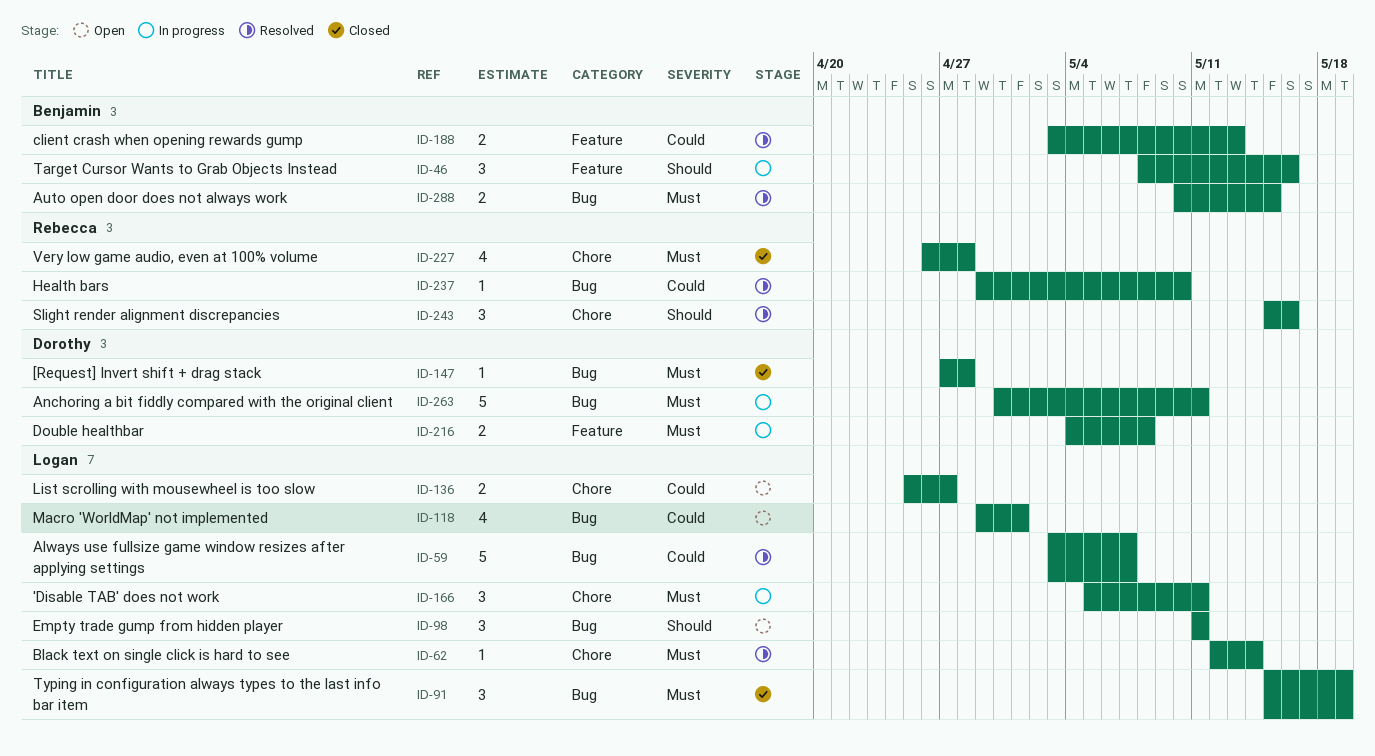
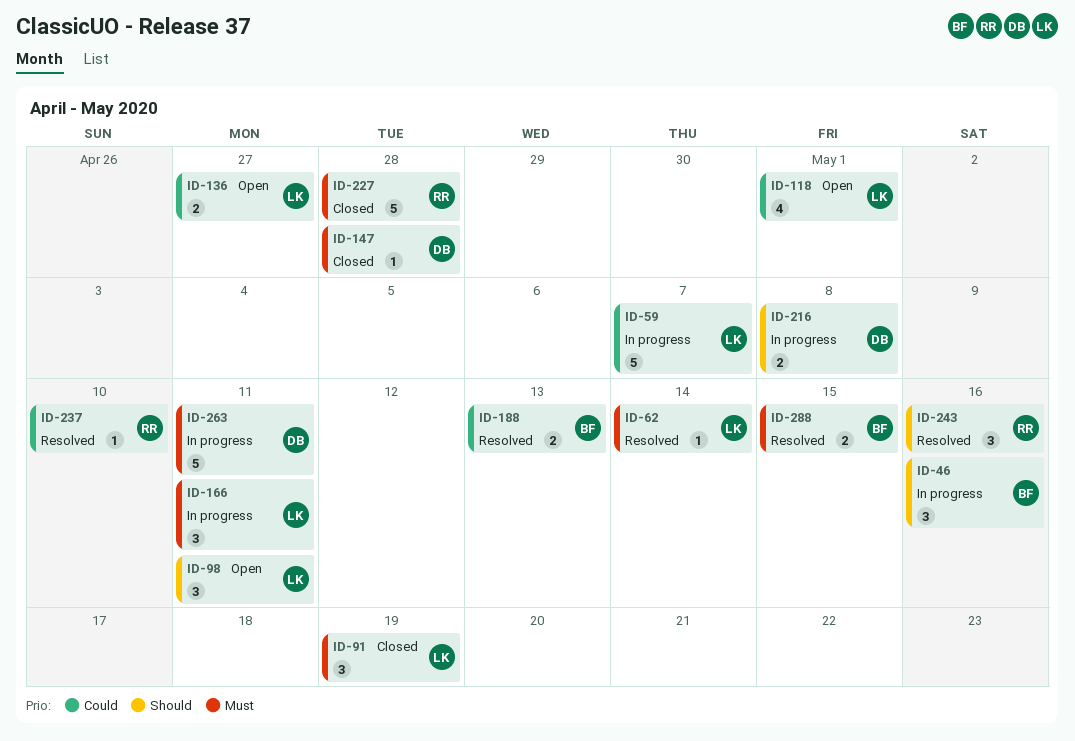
ID-59, status: Resolved -> In progress
ID-216, priority: Must -> Should
ID-227, estimate: 4 -> 5

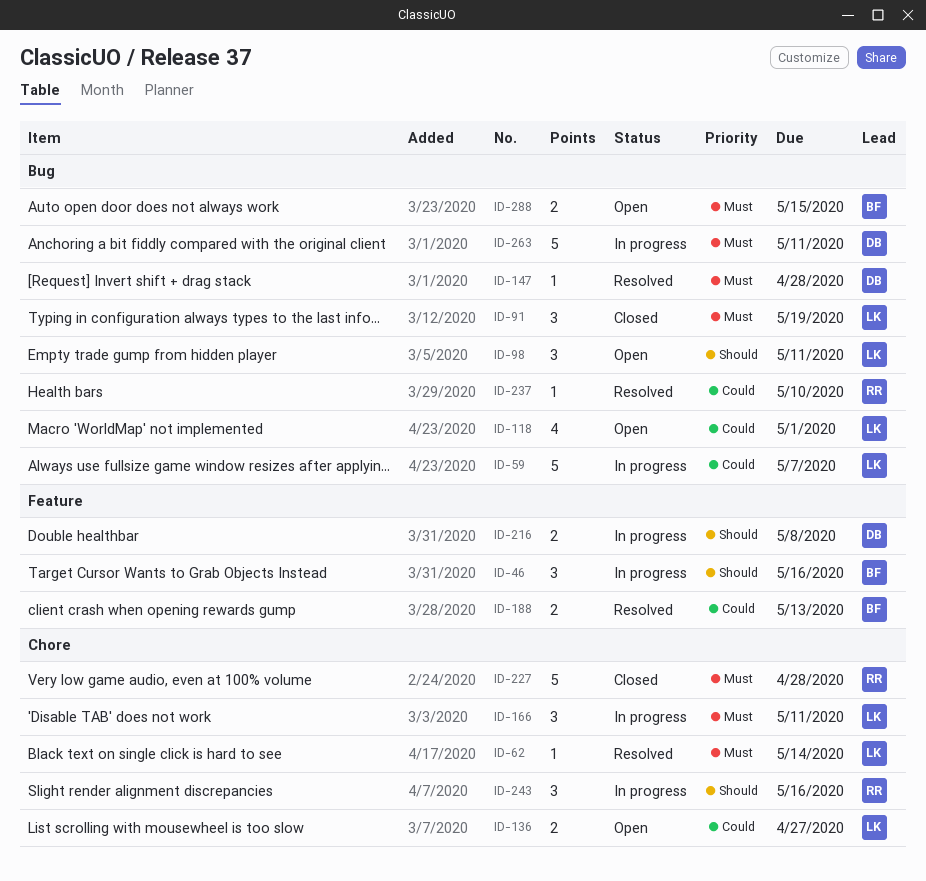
ID-147, status: Closed -> Resolved
ID-243, status: Resolved -> In progress
ID-288, status: Resolved -> Open

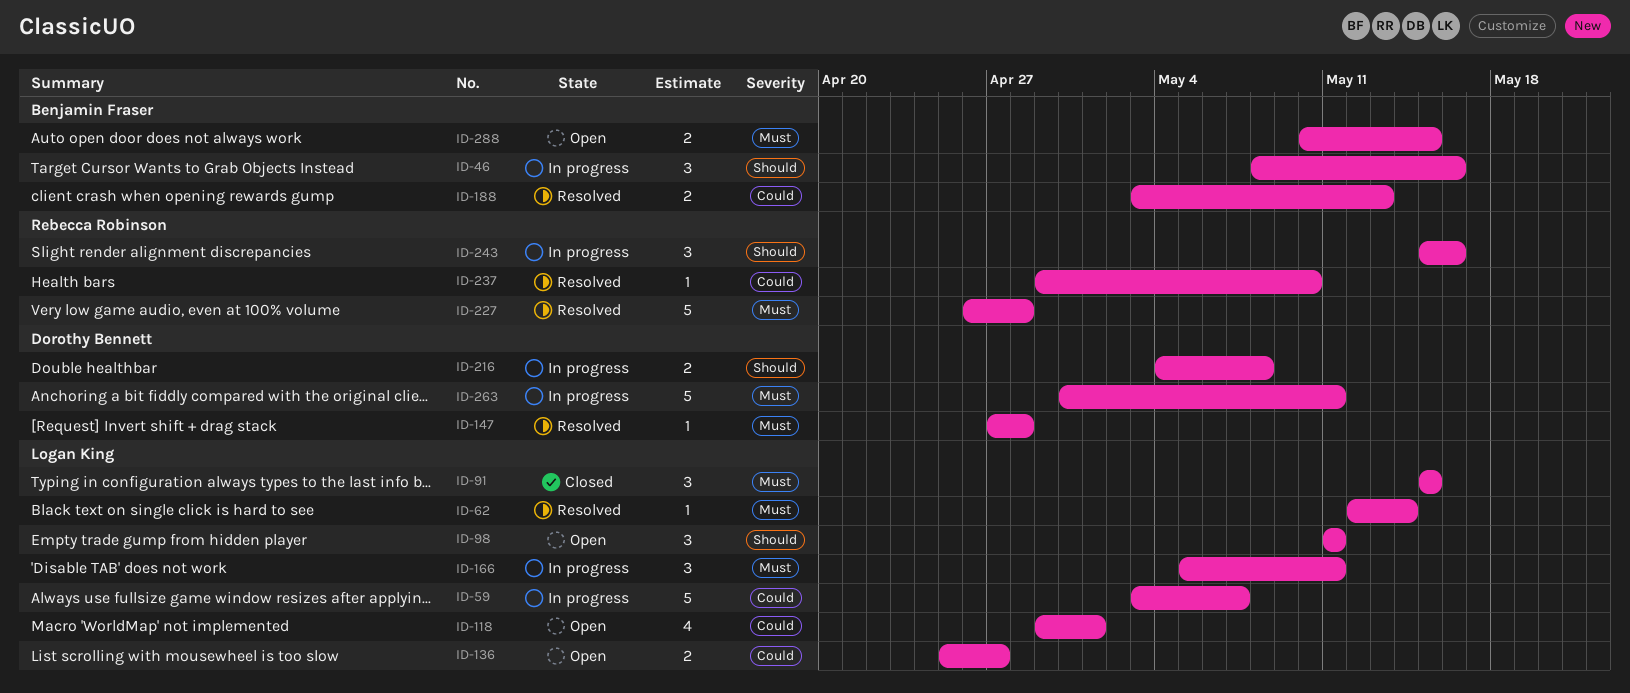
ID-91, due: May 19 -> May 15
ID-227, status: Closed -> Resolved

